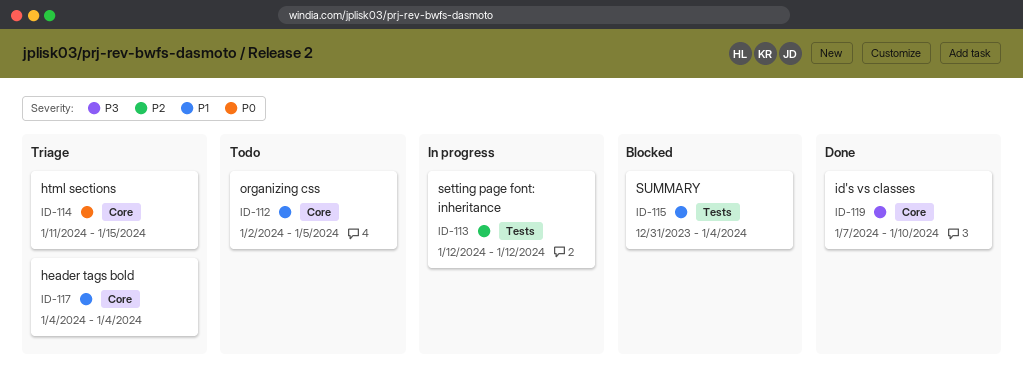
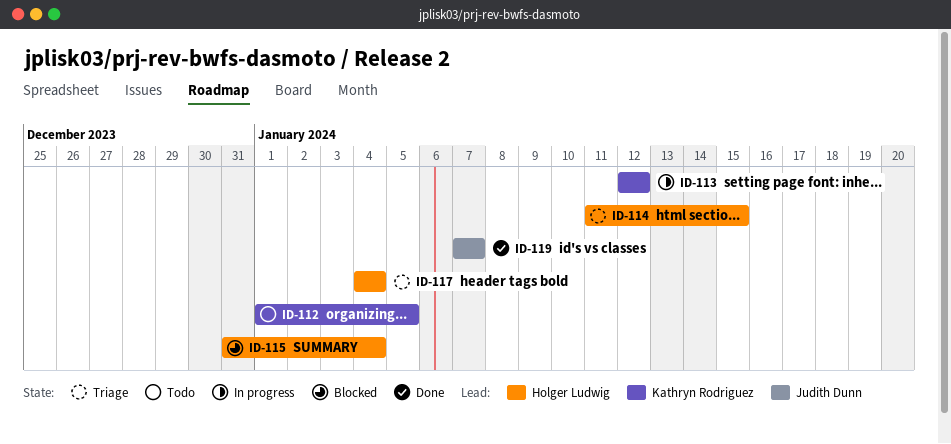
ID-112, start: Jan 2 -> Jan 1
ID-119, due: Jan 10 -> Jan 7

